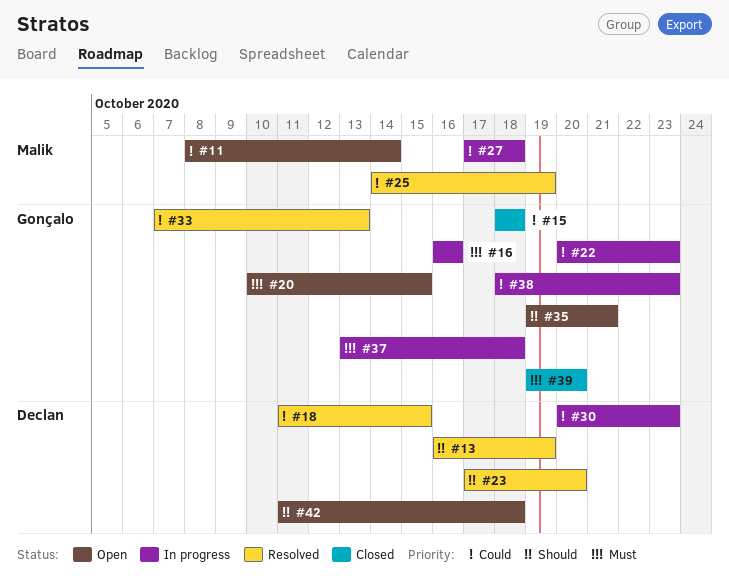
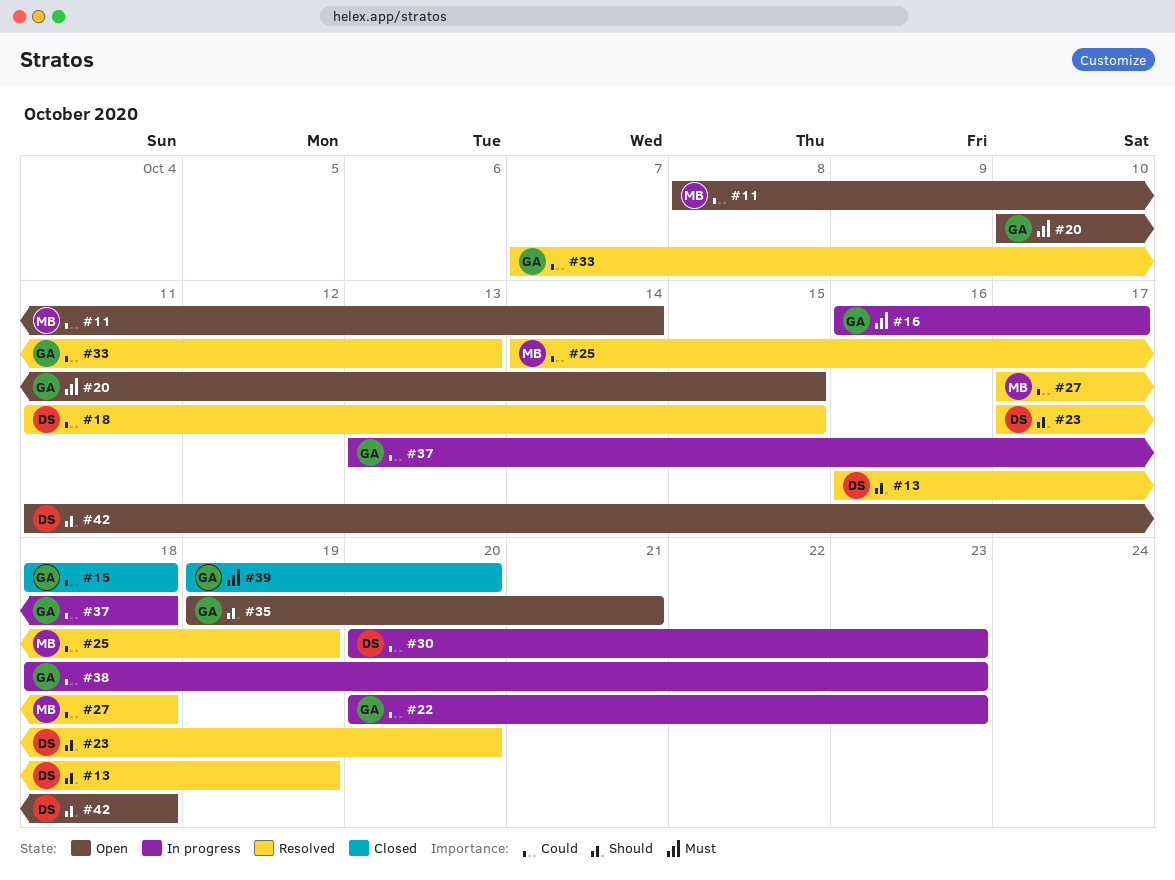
#16, due: Oct 16 -> Oct 17
#27, status: In progress -> Resolved
#37, priority: Must -> Could

